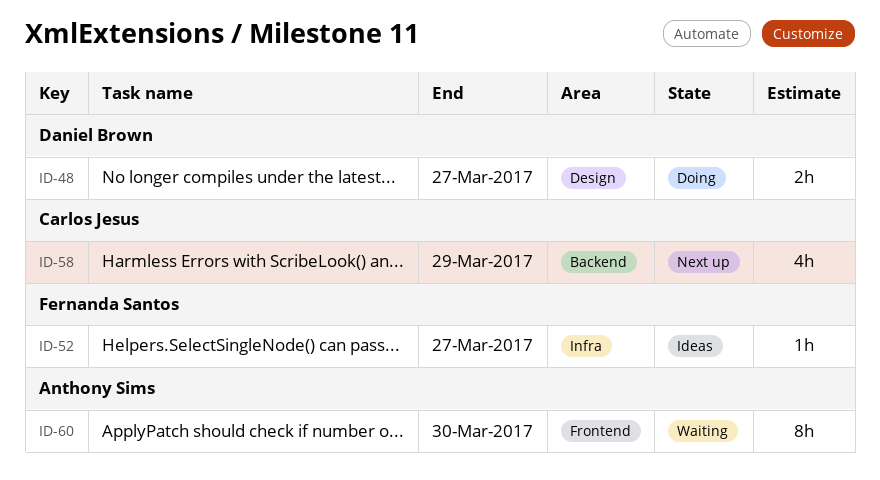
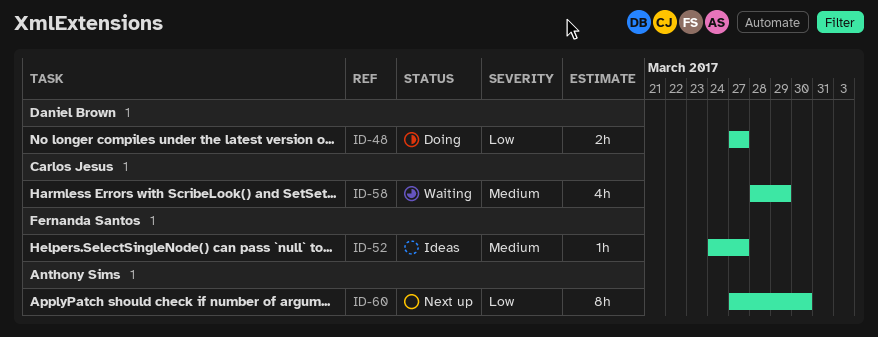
ID-58, status: Next up -> Waiting
ID-60, status: Waiting -> Next up

